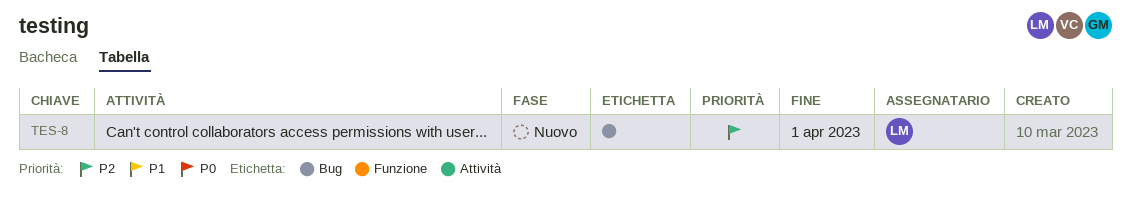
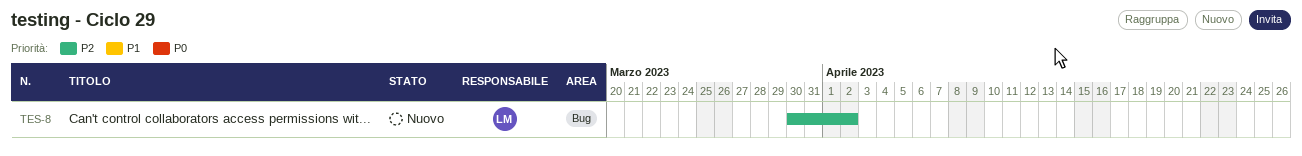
TES-8, due: Apr 1 -> Apr 2

